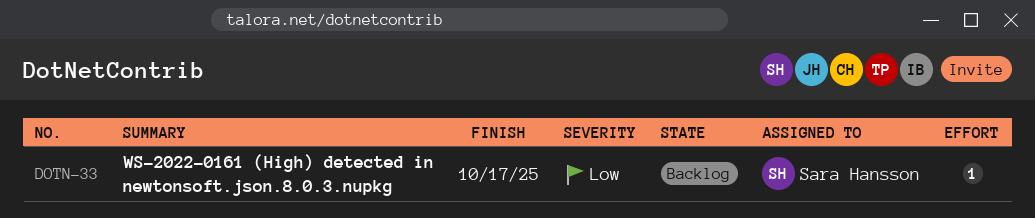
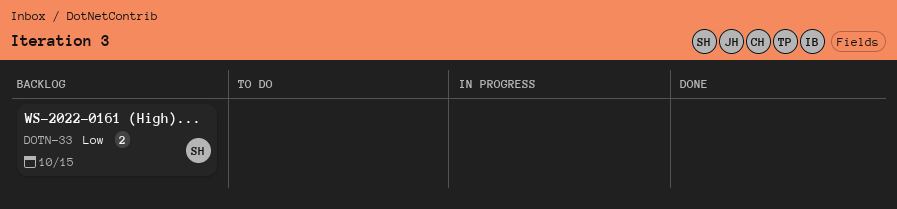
DOTN-33, estimate: 1 -> 2
DOTN-33, due: Oct 17 -> Oct 15

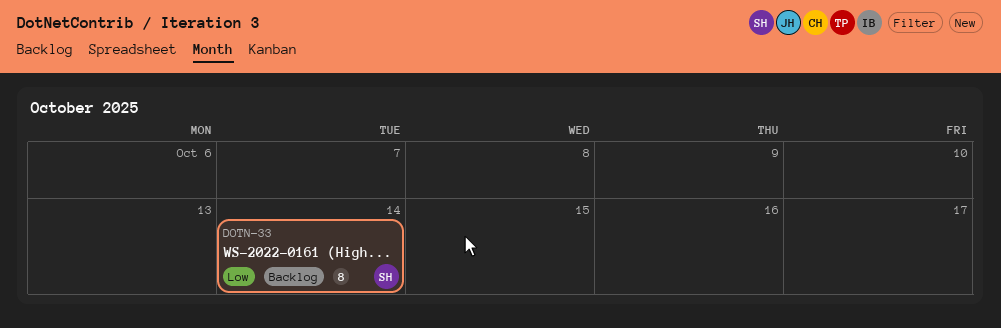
DOTN-33, estimate: 2 -> 8
DOTN-33, due: Oct 15 -> Oct 14

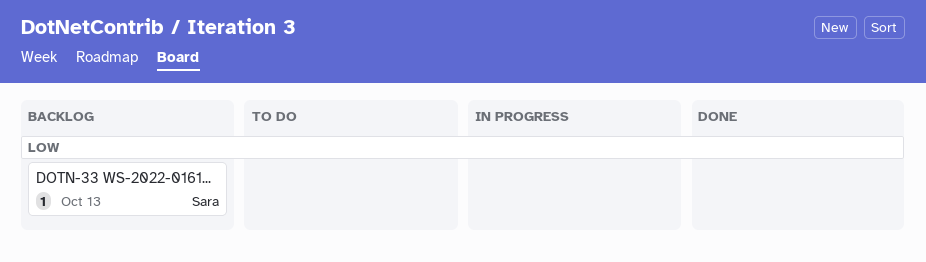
DOTN-33, estimate: 8 -> 1
DOTN-33, due: Oct 14 -> Oct 13

